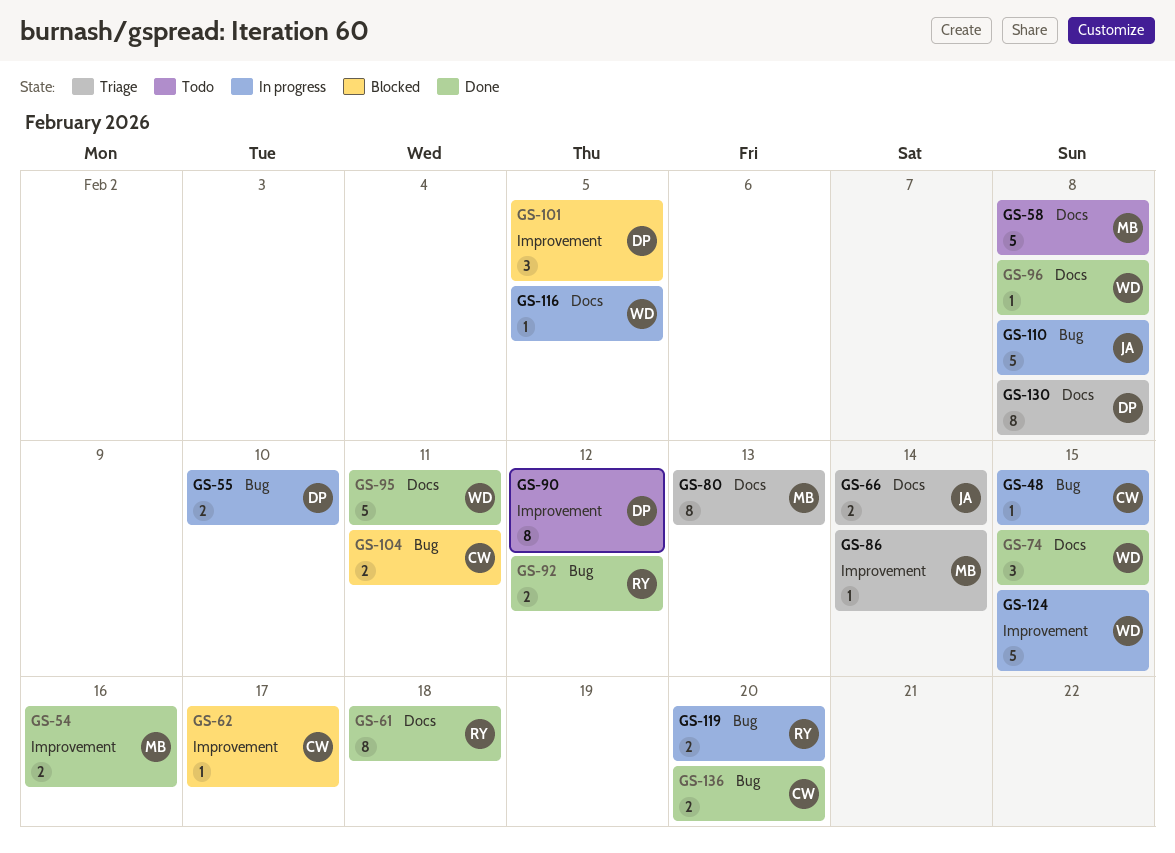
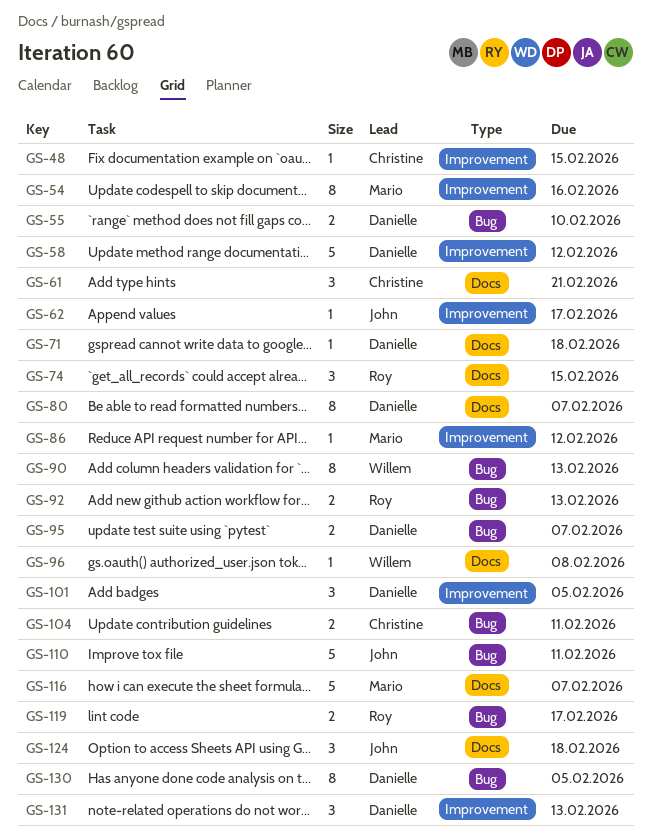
GS-48, label: Bug -> Improvement
GS-54, estimate: 2 -> 8
GS-58, owner: Mario -> Danielle
GS-58, label: Docs -> Improvement
GS-58, due: Feb 8 -> Feb 12
GS-61, owner: Roy -> Christine
GS-61, estimate: 8 -> 3
GS-61, due: Feb 18 -> Feb 21
GS-62, owner: Christine -> John
GS-66: present -> none
GS-71: none -> present
GS-74, owner: Willem -> Roy
GS-80, owner: Mario -> Danielle
GS-80, due: Feb 13 -> Feb 7
GS-86, due: Feb 14 -> Feb 12
GS-90, owner: Danielle -> Willem
GS-90, label: Improvement -> Bug
GS-90, due: Feb 12 -> Feb 13
GS-92, due: Feb 12 -> Feb 13
GS-95, owner: Willem -> Danielle
GS-95, label: Docs -> Bug
GS-95, estimate: 5 -> 2
GS-95, due: Feb 11 -> Feb 7
GS-110, due: Feb 8 -> Feb 11
GS-116, owner: Willem -> Mario
GS-116, estimate: 1 -> 5
GS-116, due: Feb 5 -> Feb 7
GS-119, due: Feb 20 -> Feb 17
GS-124, owner: Willem -> John
GS-124, label: Improvement -> Docs
GS-124, estimate: 5 -> 3
GS-124, due: Feb 15 -> Feb 18
GS-130, label: Docs -> Bug
GS-130, due: Feb 8 -> Feb 5
GS-131: none -> present
GS-136: present -> none

